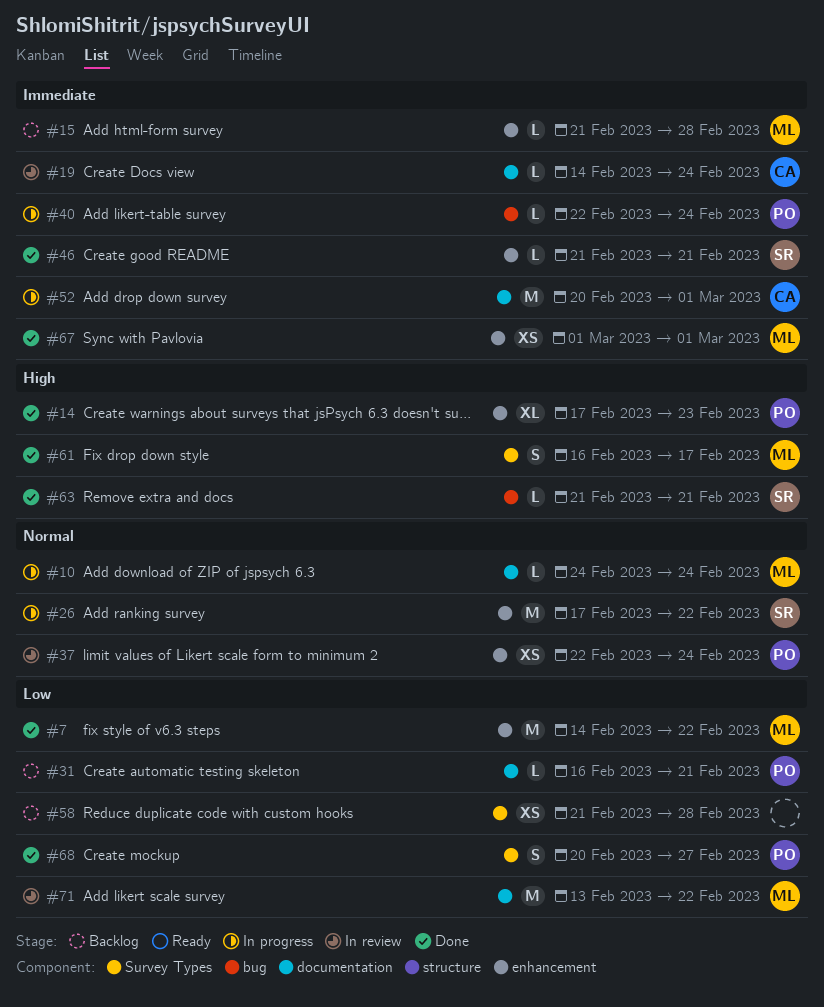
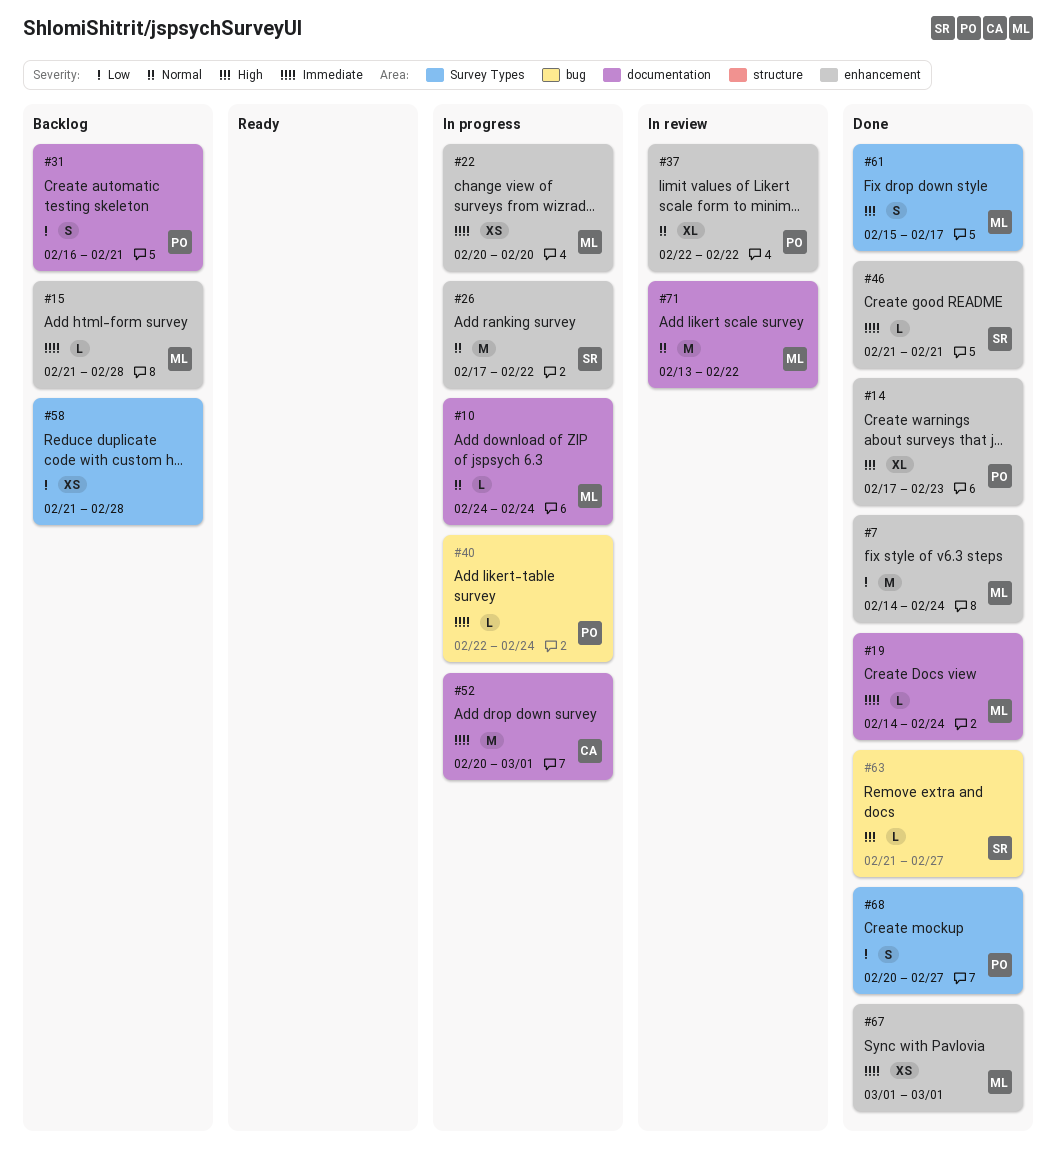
#7, due: Feb 22 -> Feb 24
#19, status: In review -> Done
#19, owner: CA -> ML
#22: none -> present
#31, estimate: L -> S
#37, estimate: XS -> XL
#37, due: Feb 24 -> Feb 22
#61, start: Feb 16 -> Feb 15
#63, due: Feb 21 -> Feb 27
#71, priority: Low -> Normal

